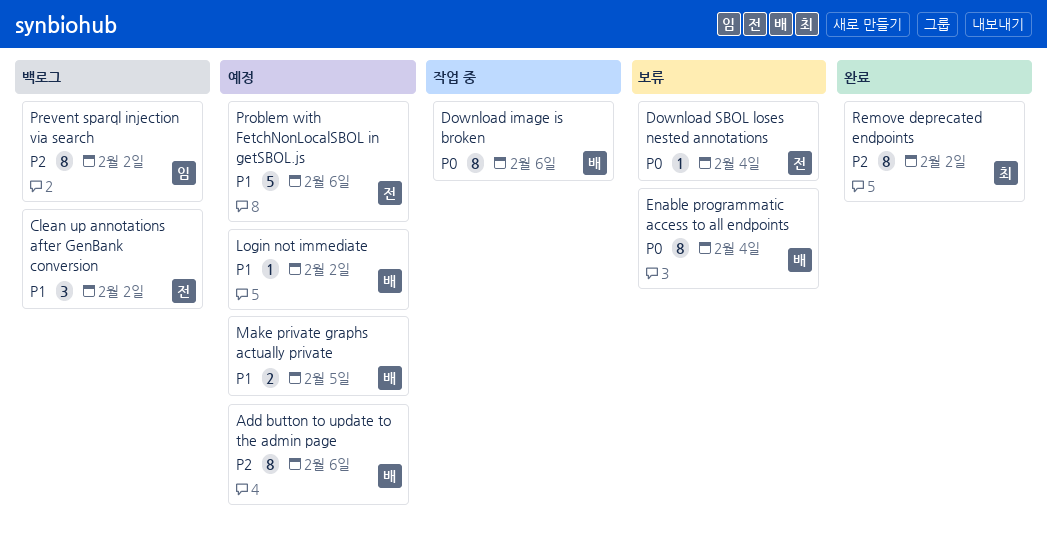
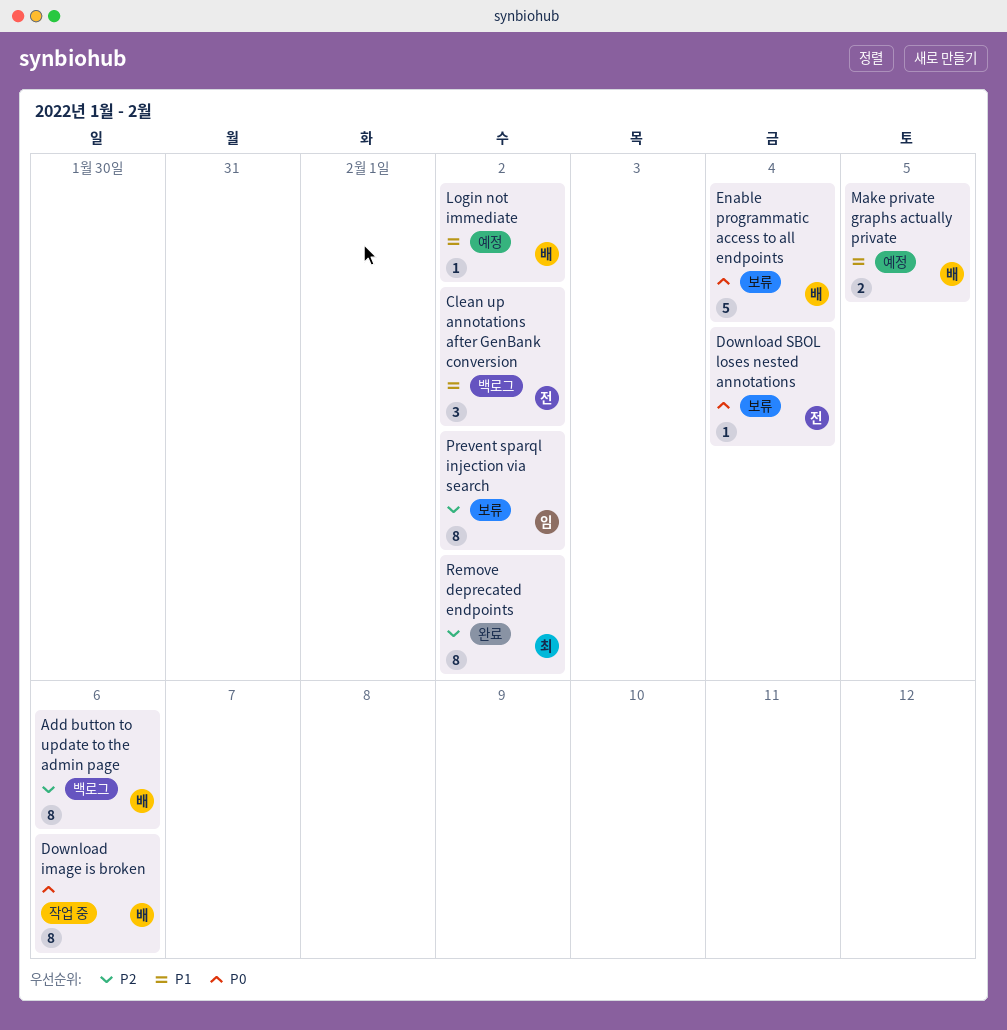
Add button to update to the admin page, status: 예정 -> 백로그
Enable programmatic access to all endpoints, estimate: 8 -> 5
Prevent sparql injection via search, status: 백로그 -> 보류
Problem with FetchNonLocalSBOL in getSBOL.js: present -> none

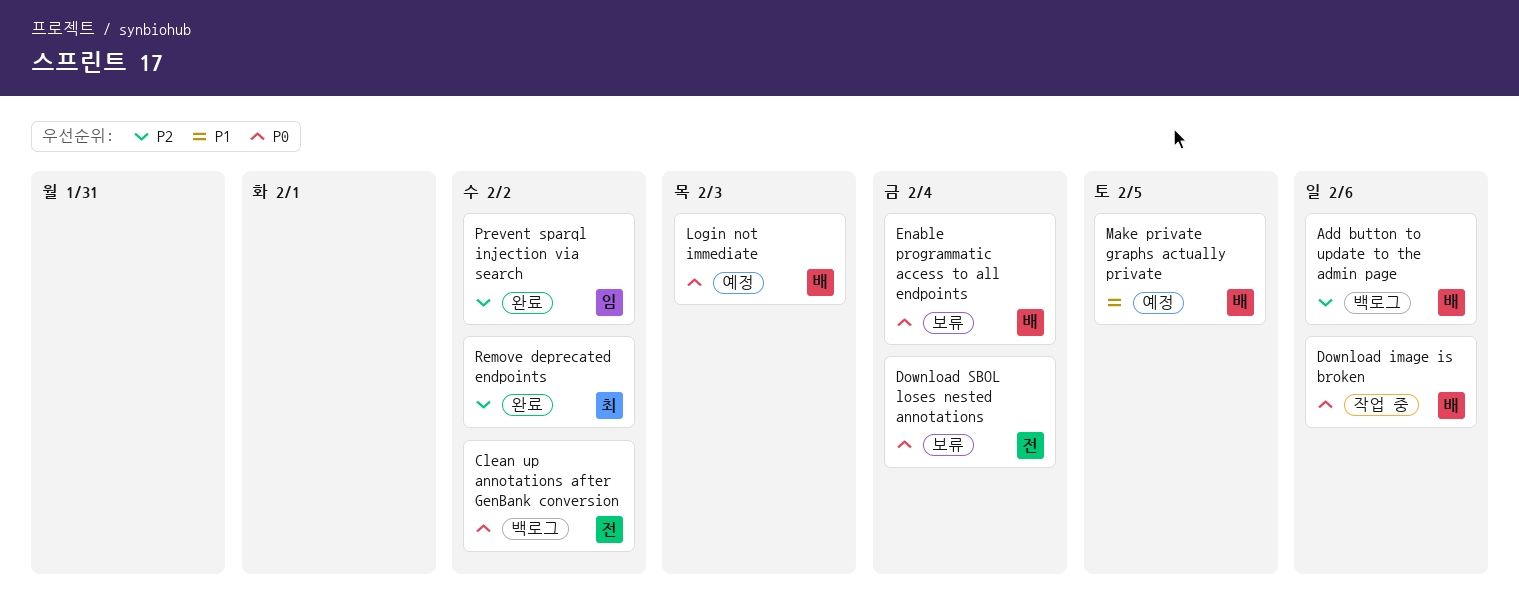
Clean up annotations after GenBank conversion, priority: P1 -> P0
Login not immediate, priority: P1 -> P0
Login not immediate, due: Feb 2 -> Feb 3
Prevent sparql injection via search, status: 보류 -> 완료

